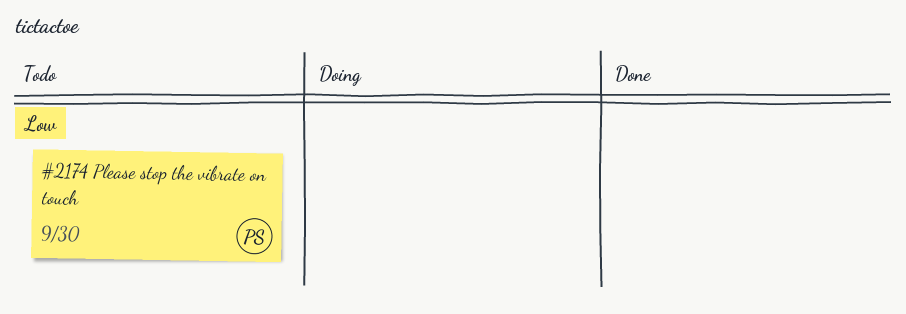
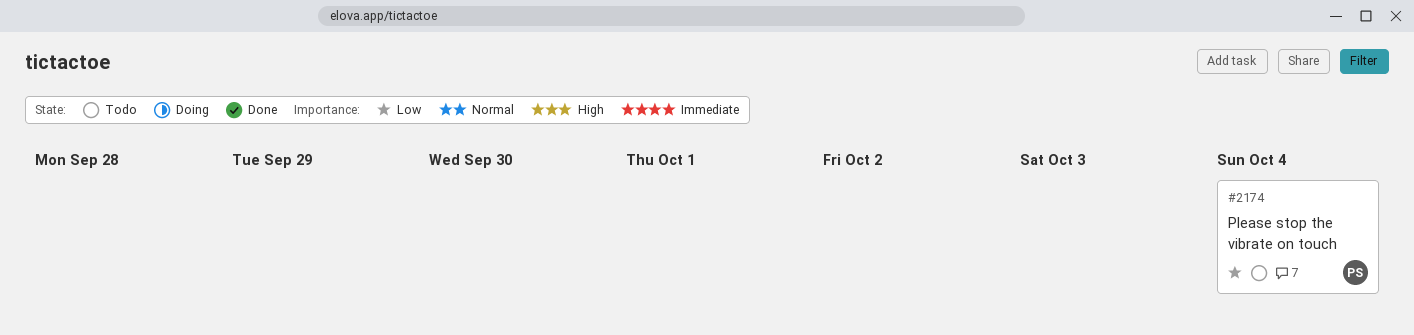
#2174, due: Sep 30 -> Oct 4

